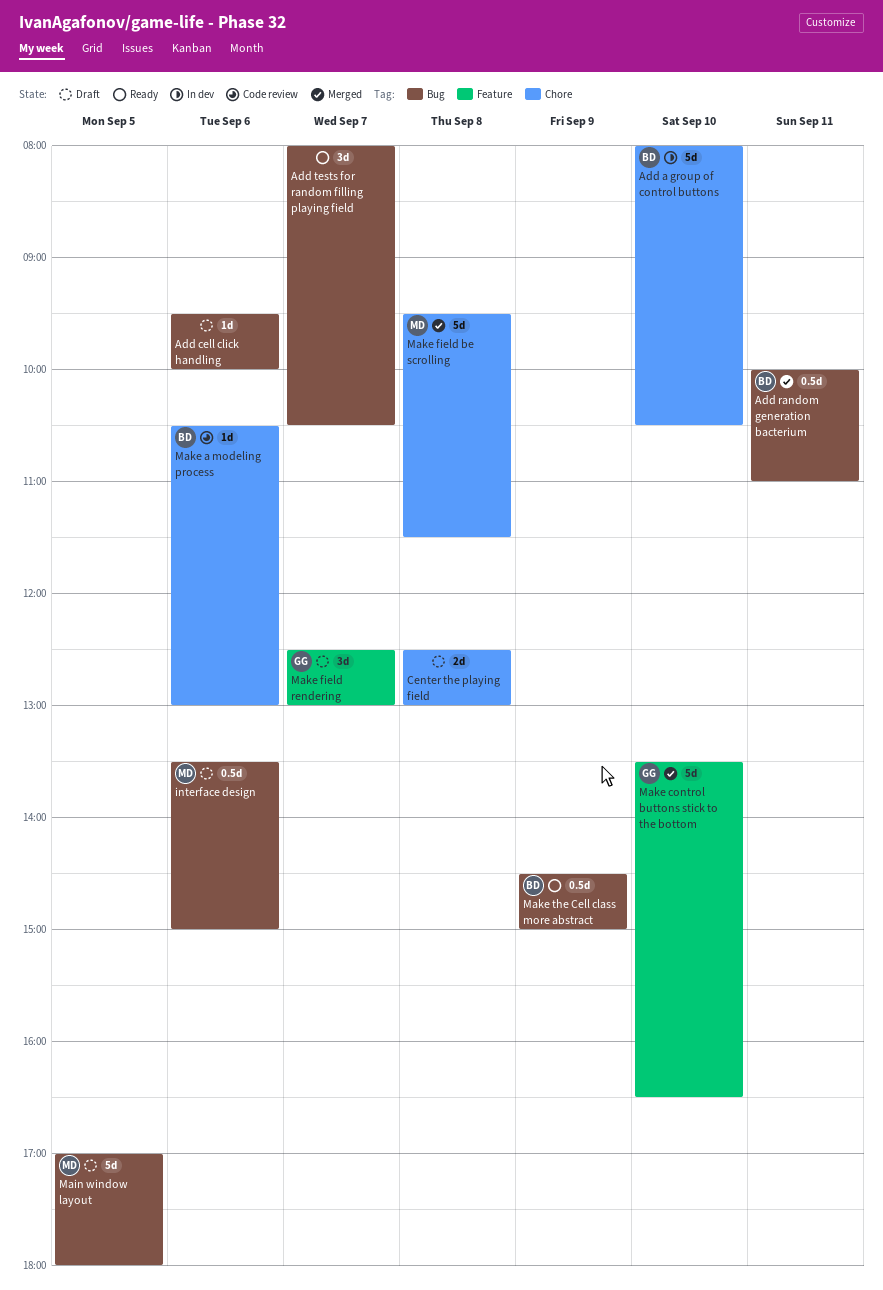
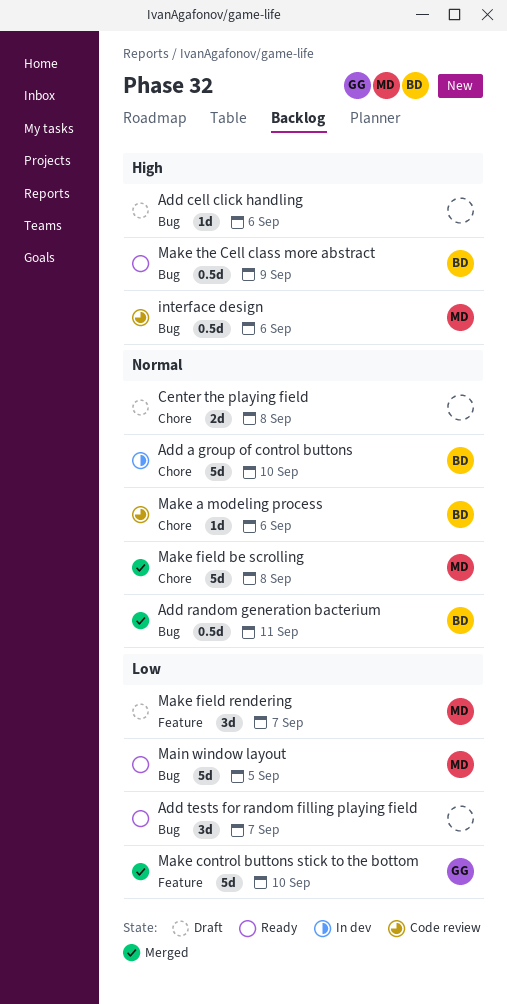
interface design, status: Draft -> Code review
Main window layout, status: Draft -> Ready
Make field rendering, owner: GG -> MD

